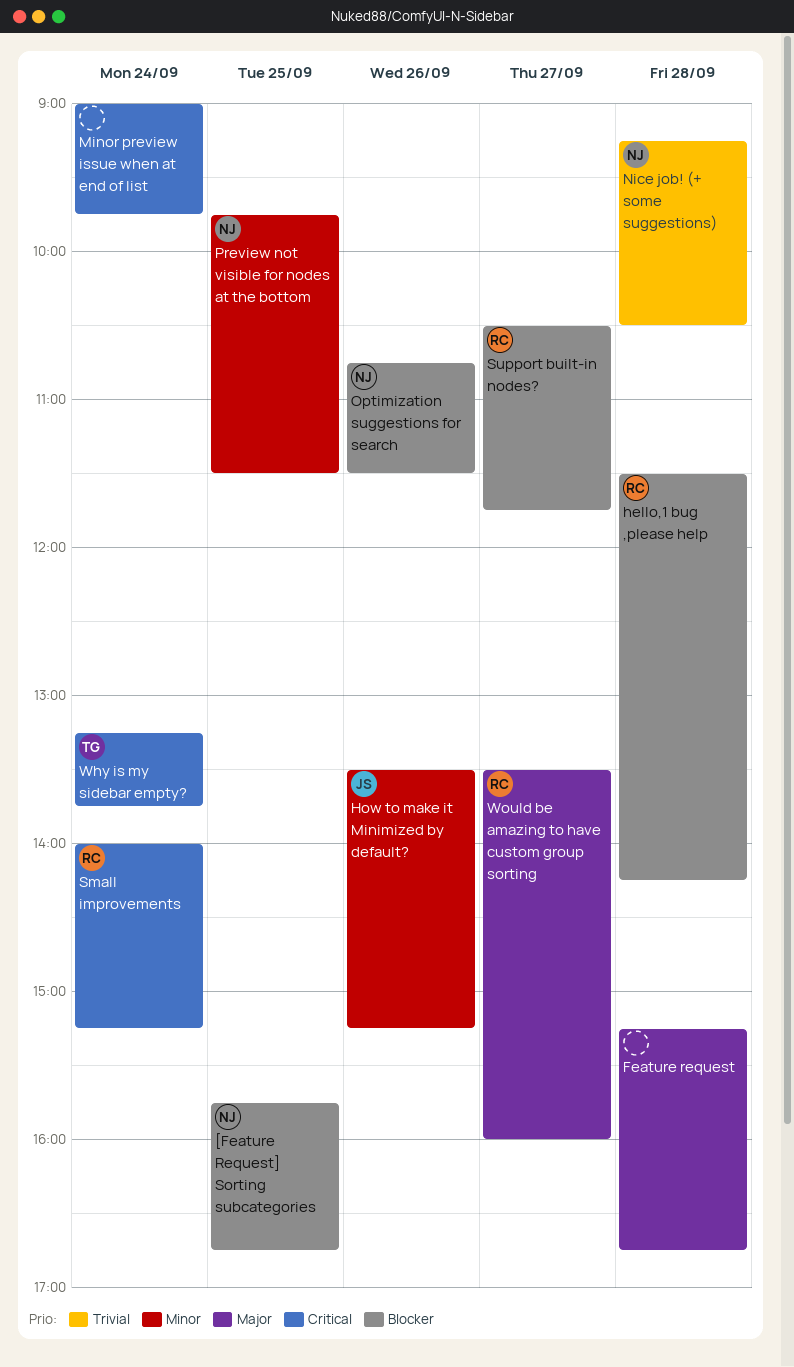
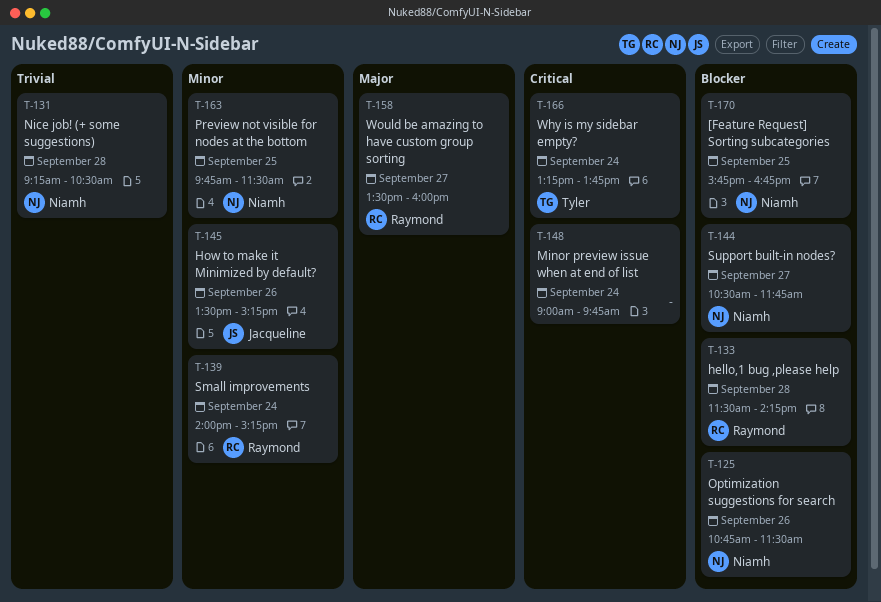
Feature request: present -> none
Small improvements, priority: Critical -> Minor
Support built-in nodes?, owner: Raymond -> Niamh

